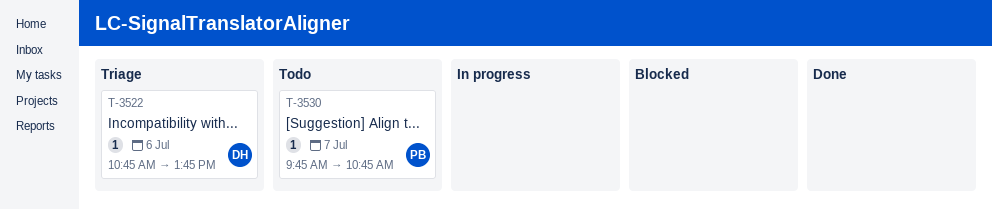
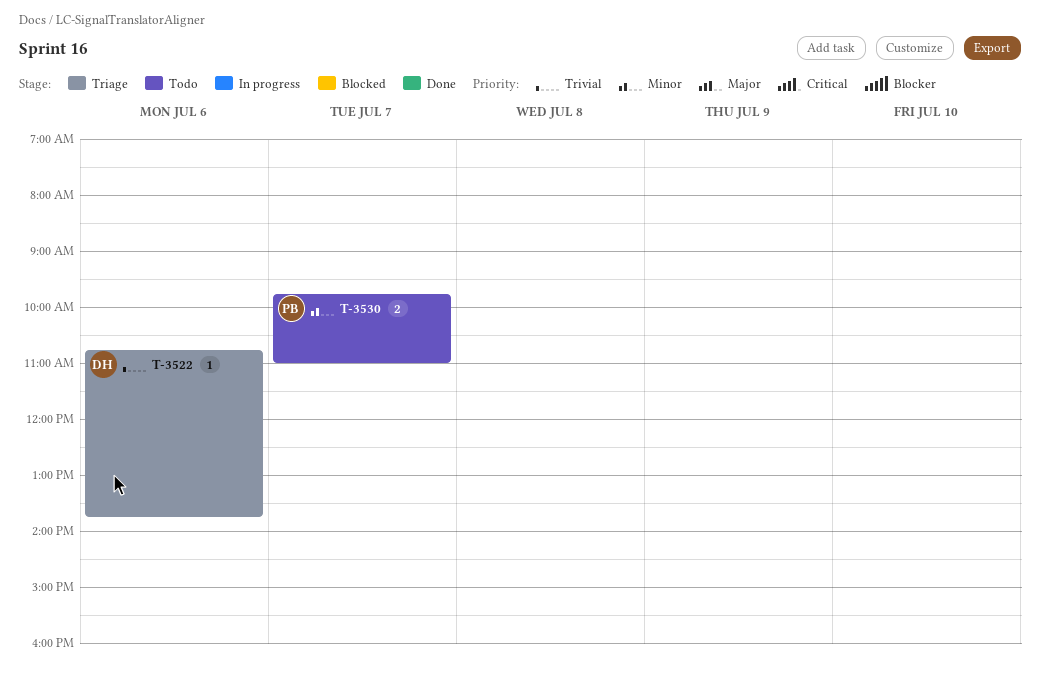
T-3530, estimate: 1 -> 2
T-3530, ends: 10:45 -> 11:00

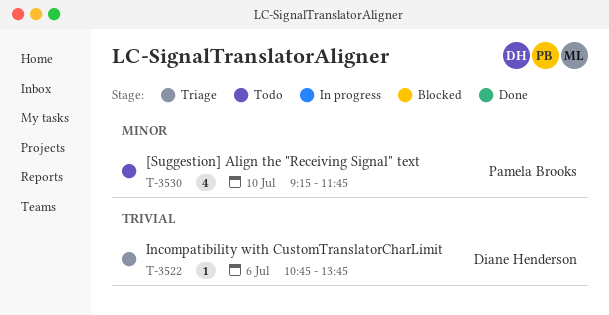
T-3530, estimate: 2 -> 4
T-3530, day: Jul 7 -> Jul 10
T-3530, begins: 09:45 -> 09:15
T-3530, ends: 11:00 -> 11:45

